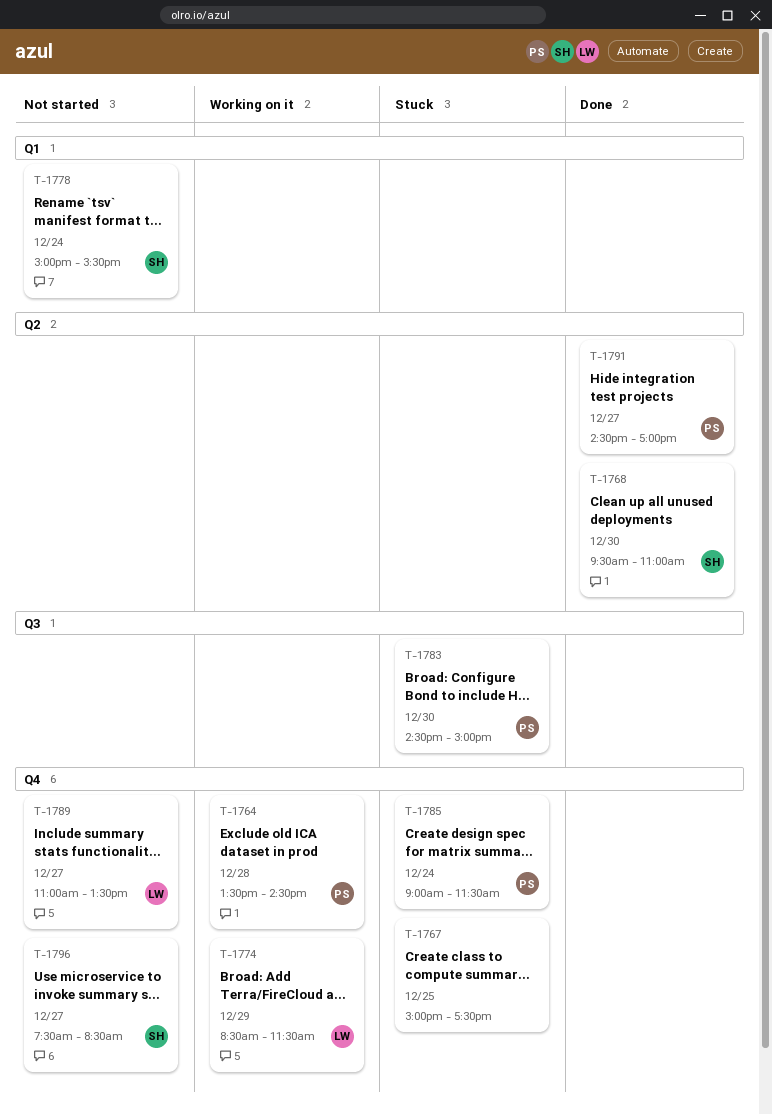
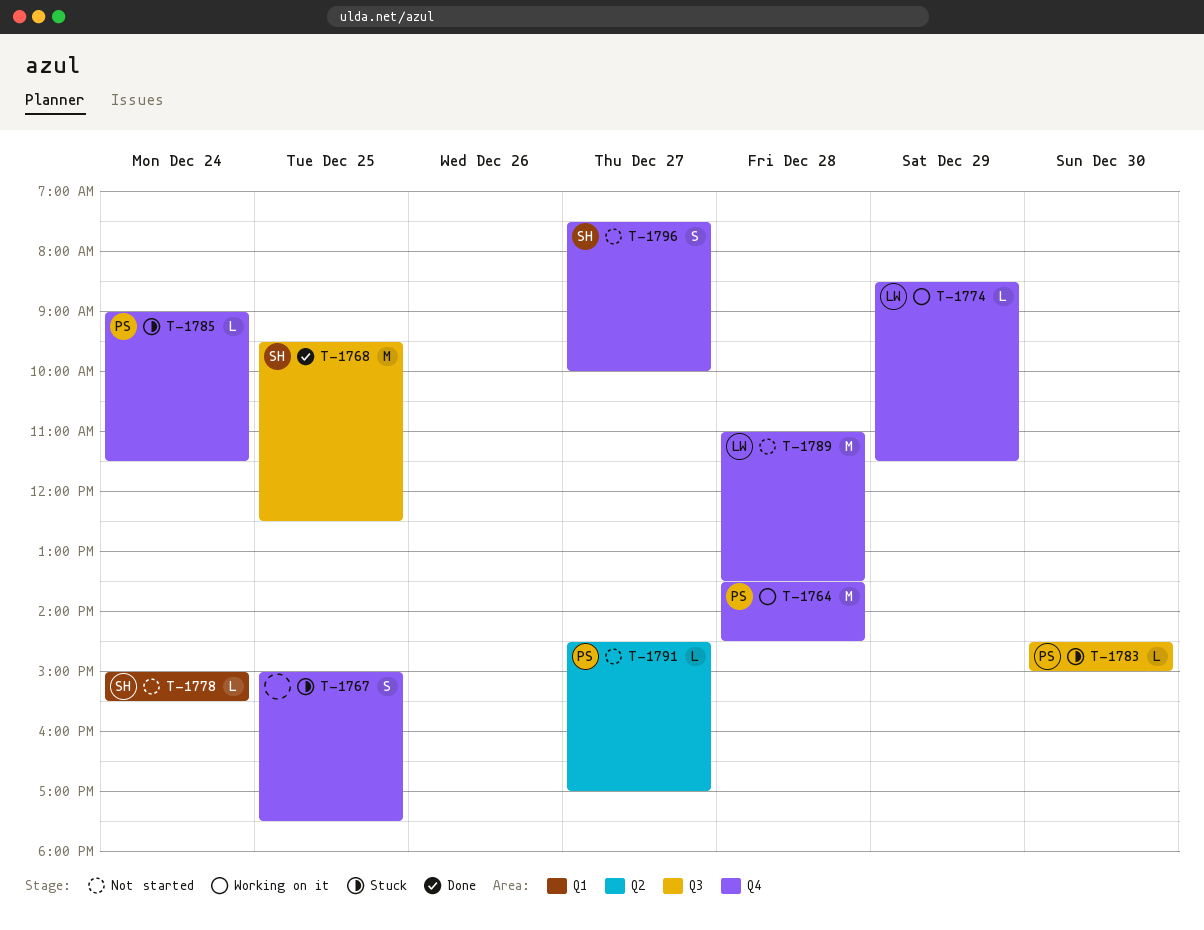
T-1768, label: Q2 -> Q3
T-1768, day: Dec 30 -> Dec 25
T-1768, ends: 11:00 -> 12:30
T-1789, day: Dec 27 -> Dec 28
T-1791, status: Done -> Not started
T-1796, ends: 08:30 -> 10:00

